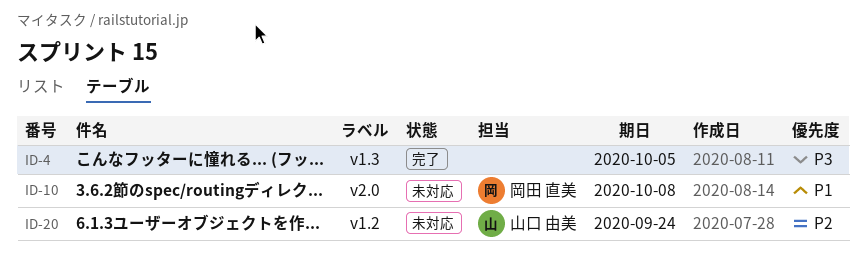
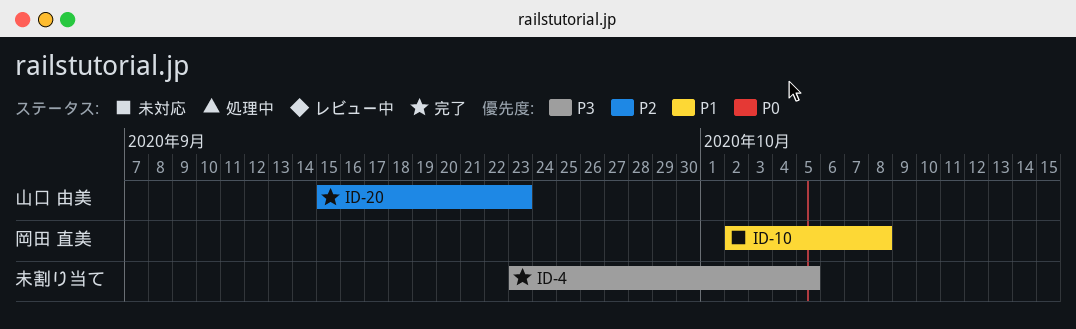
ID-20, status: 未対応 -> 完了
ID-20, due: Sep 24 -> Sep 23

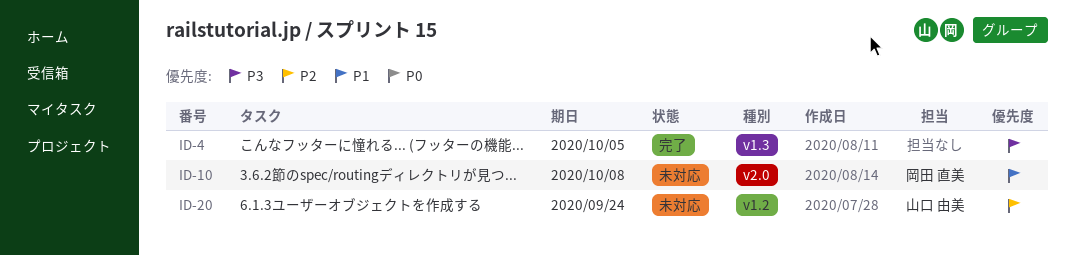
ID-20, status: 完了 -> 未対応
ID-20, due: Sep 23 -> Sep 24

